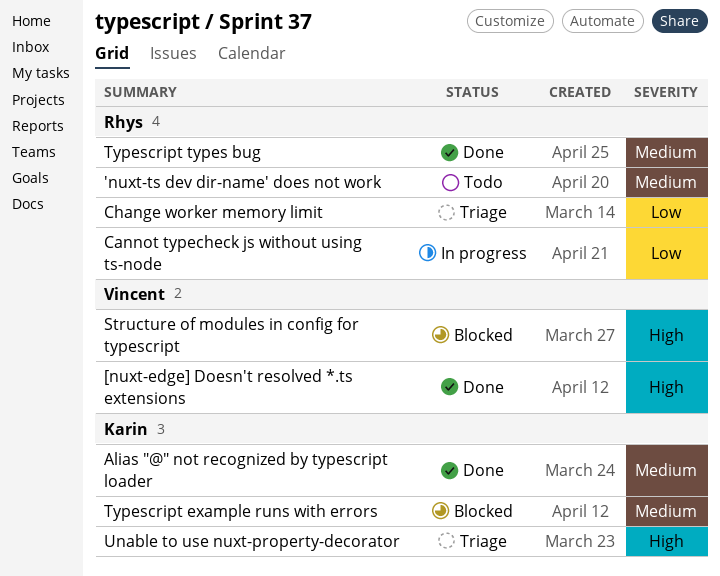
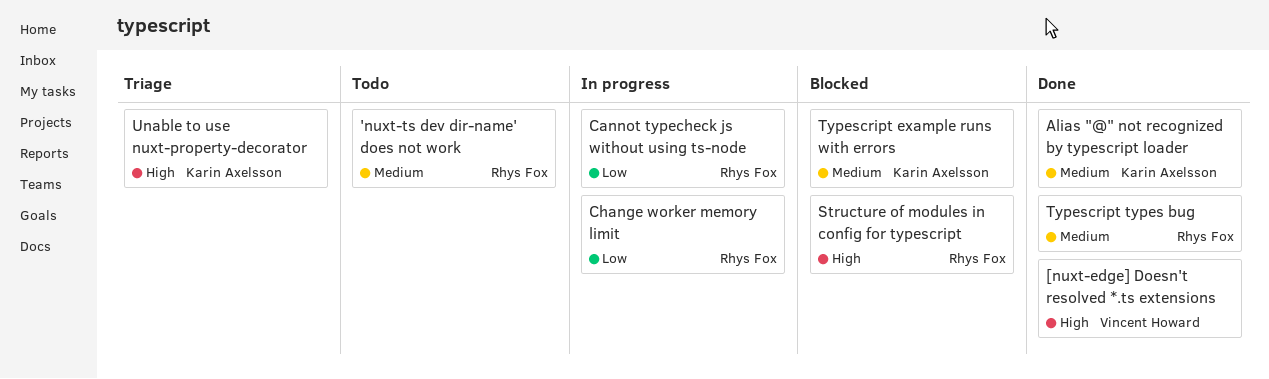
Change worker memory limit, status: Triage -> In progress
Structure of modules in config for typescript, owner: Vincent Howard -> Rhys Fox

